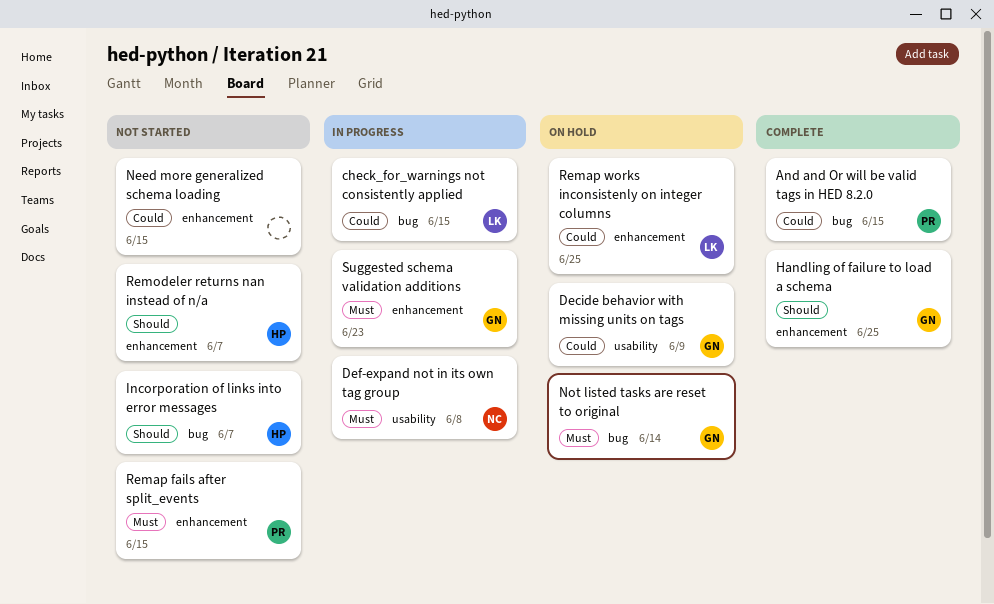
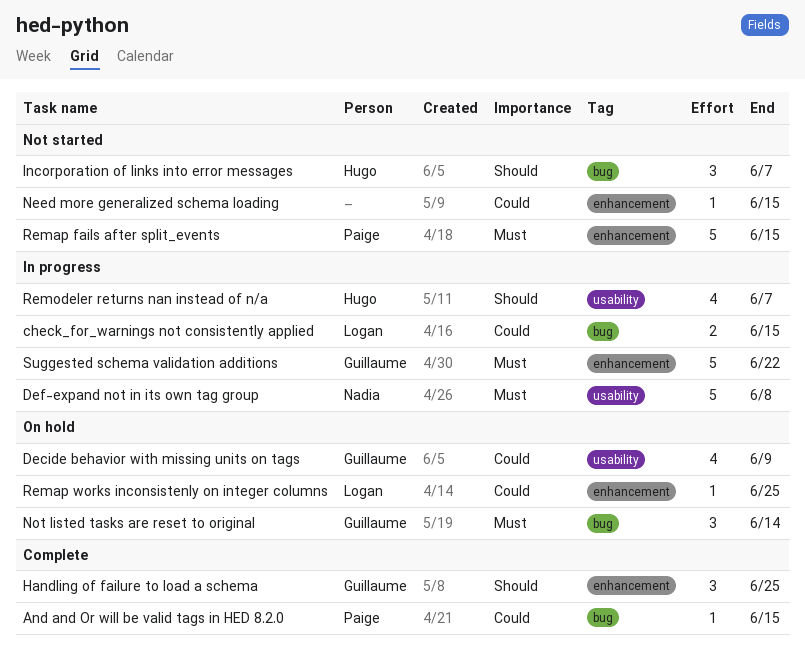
Remodeler returns nan instead of n/a, status: Not started -> In progress
Remodeler returns nan instead of n/a, label: enhancement -> usability
Suggested schema validation additions, due: Jun 23 -> Jun 22

